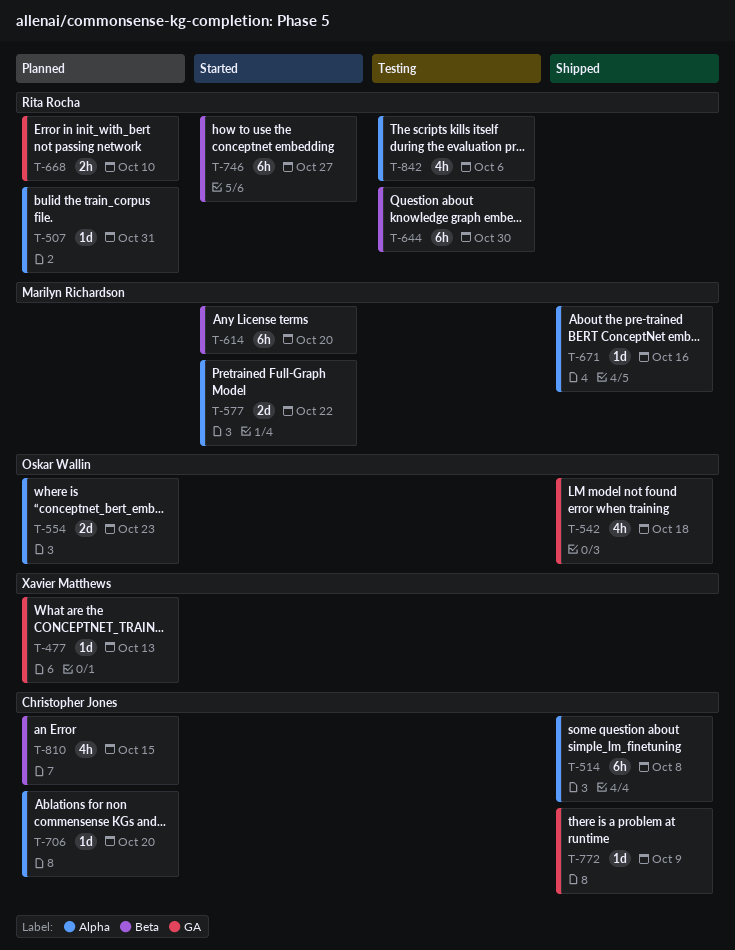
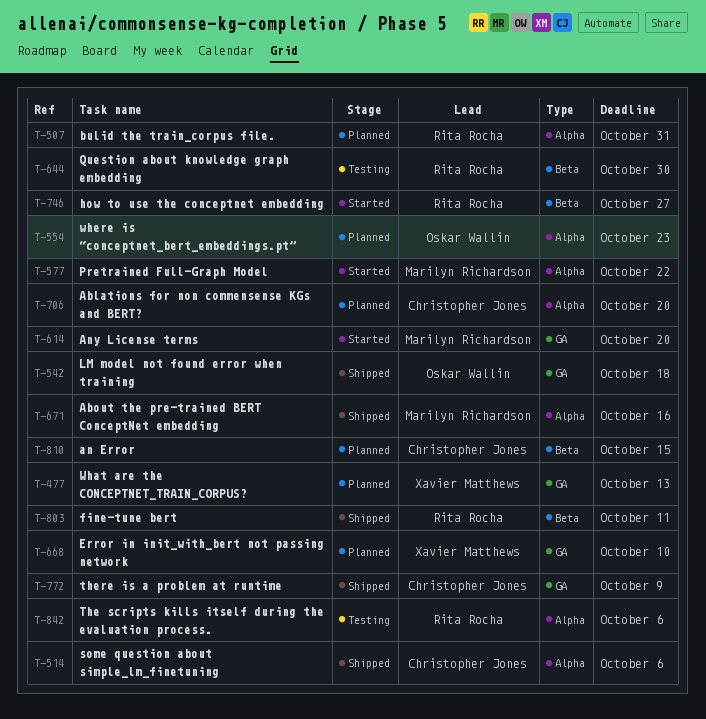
T-514, due: Oct 8 -> Oct 6
T-614, label: Beta -> GA
T-668, owner: Rita Rocha -> Xavier Matthews
T-803: none -> present

